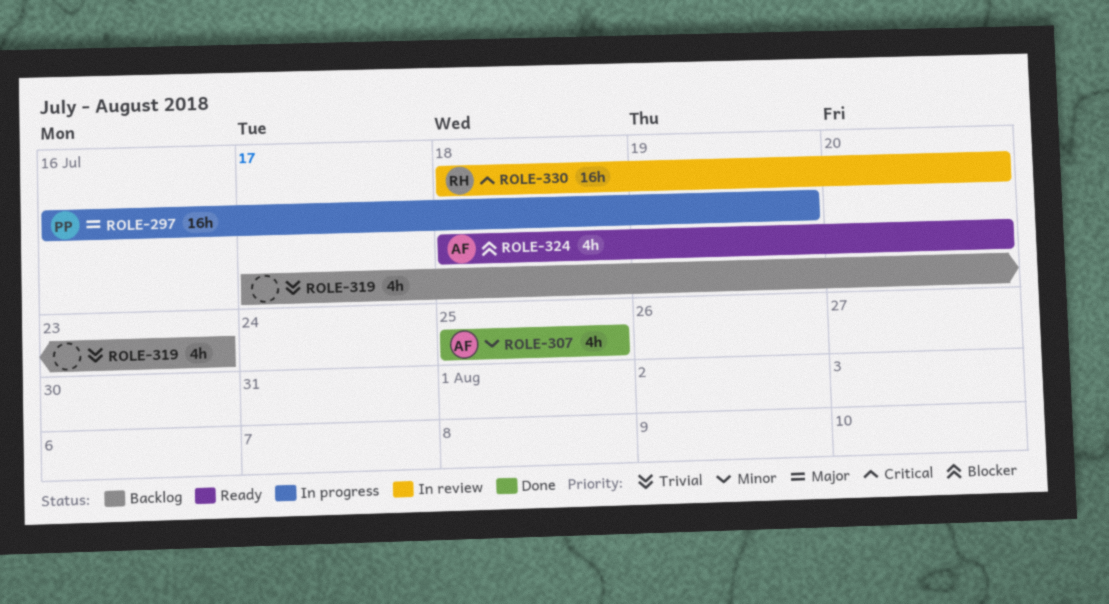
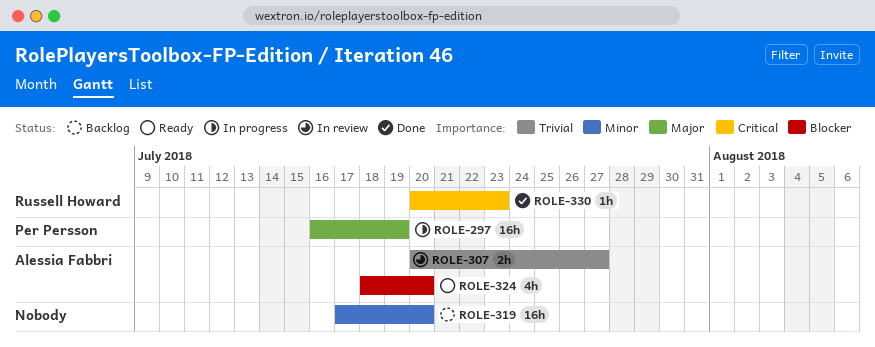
ROLE-307, status: Done -> In review
ROLE-307, priority: Minor -> Trivial
ROLE-307, estimate: 4h -> 2h
ROLE-307, start: Jul 25 -> Jul 20
ROLE-307, due: Jul 25 -> Jul 27
ROLE-319, priority: Trivial -> Minor
ROLE-319, estimate: 4h -> 16h
ROLE-319, due: Jul 23 -> Jul 20
ROLE-330, status: In review -> Done
ROLE-330, estimate: 16h -> 1h
ROLE-330, start: Jul 18 -> Jul 20
ROLE-330, due: Jul 20 -> Jul 23

